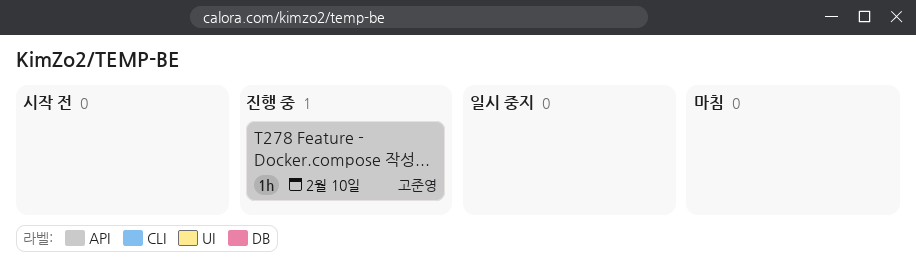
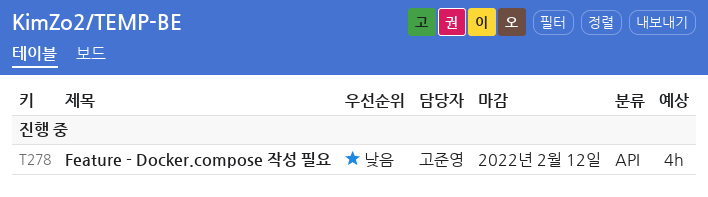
T278, estimate: 1h -> 4h
T278, due: Feb 10 -> Feb 12

